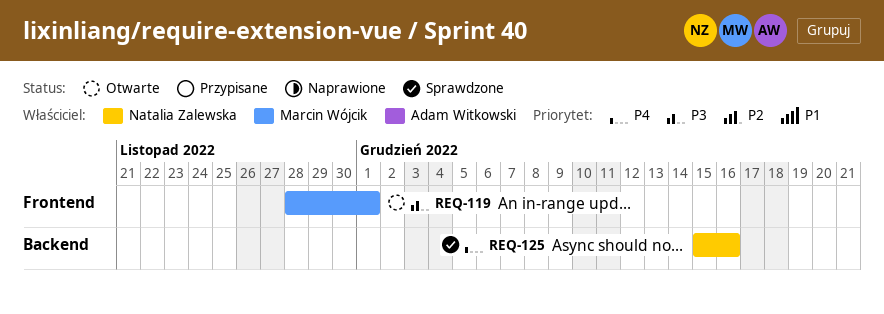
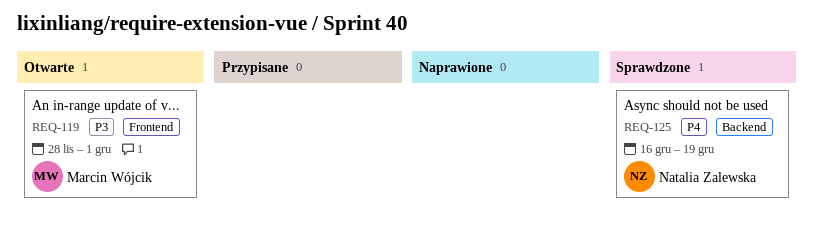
REQ-125, start: Dec 15 -> Dec 16
REQ-125, due: Dec 16 -> Dec 19

